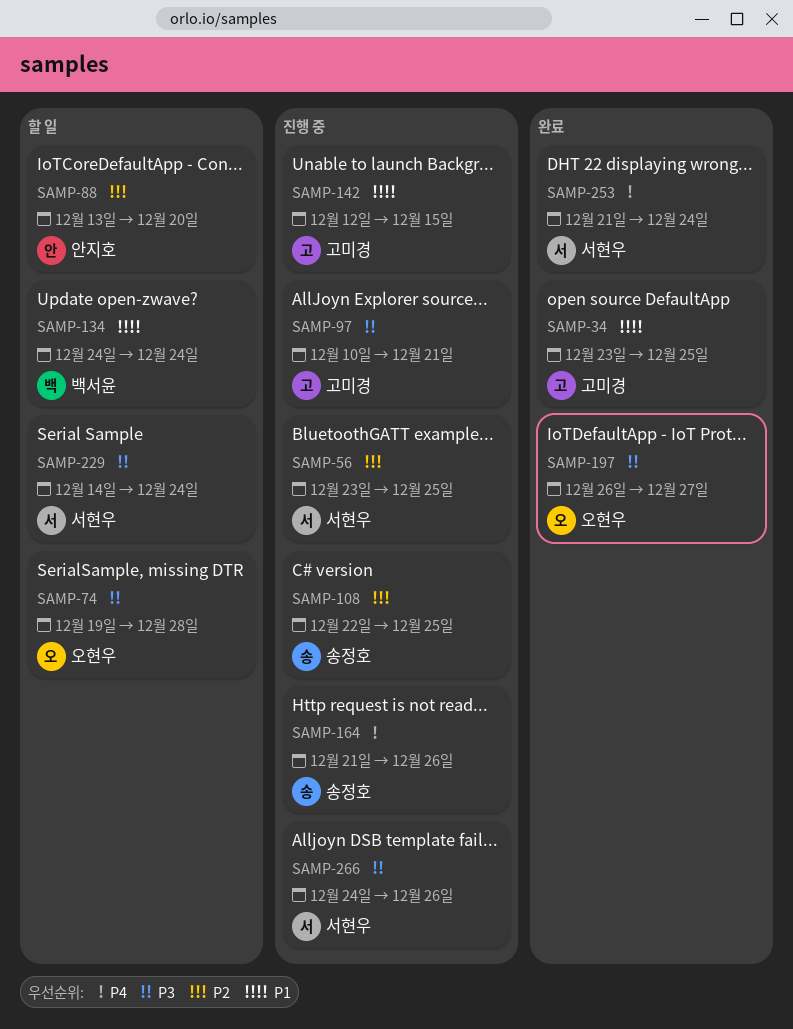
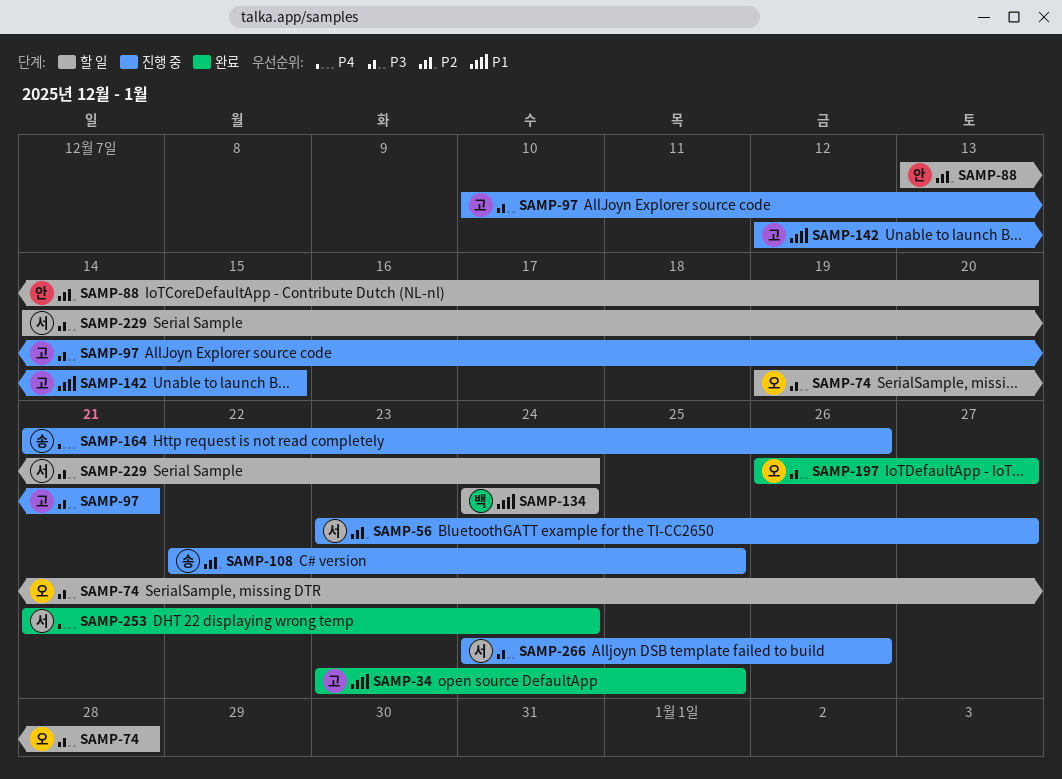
SAMP-56, due: Dec 25 -> Dec 27

